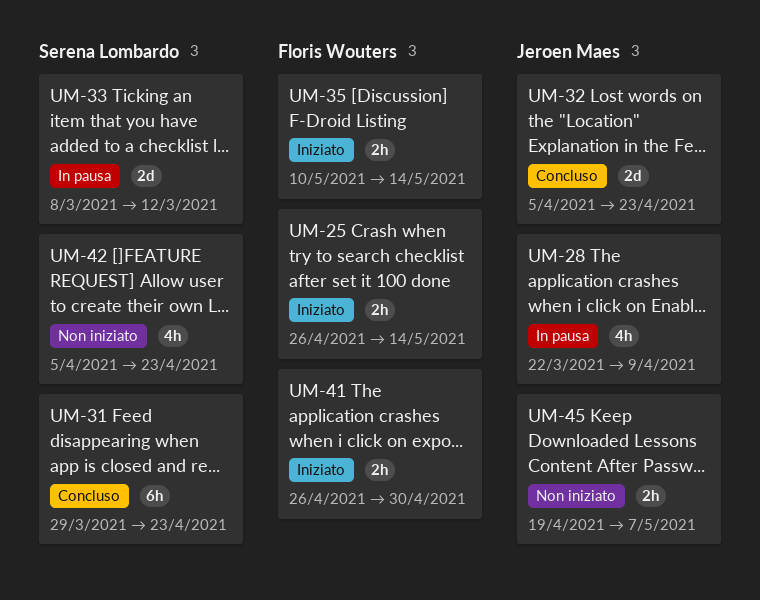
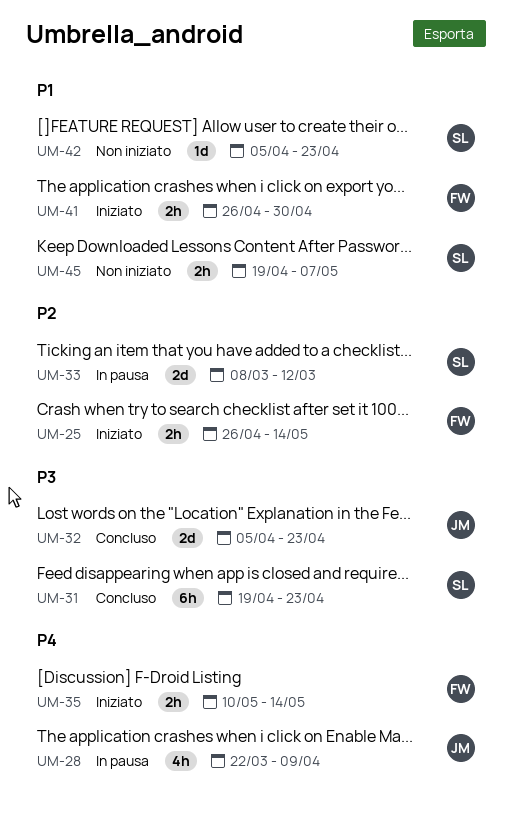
UM-31, start: Mar 29 -> Apr 19
UM-42, estimate: 4h -> 1d
UM-45, owner: Jeroen Maes -> Serena Lombardo

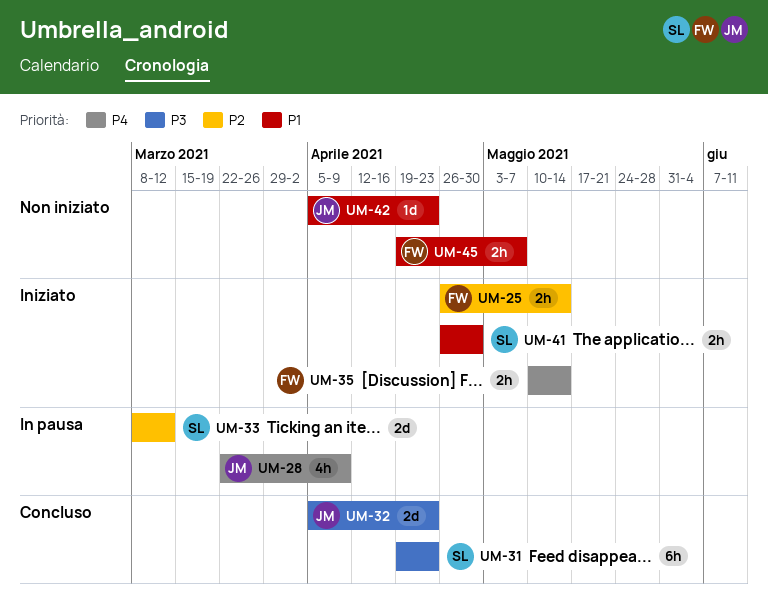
UM-41, owner: FW -> SL
UM-42, owner: SL -> JM
UM-45, owner: SL -> FW

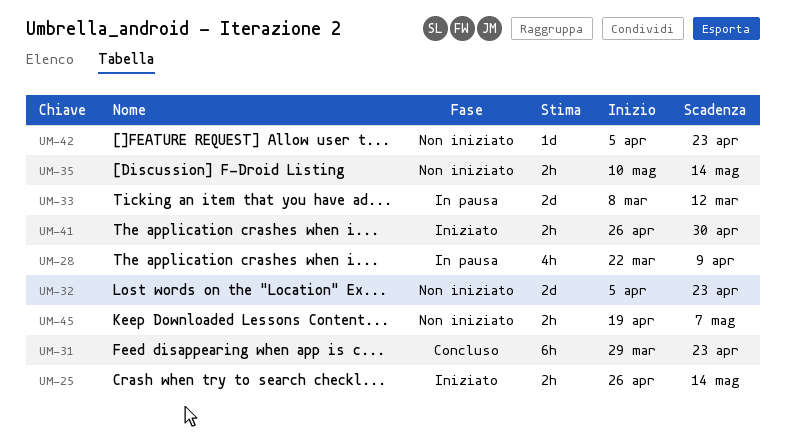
UM-31, start: Apr 19 -> Mar 29
UM-32, status: Concluso -> Non iniziato
UM-35, status: Iniziato -> Non iniziato

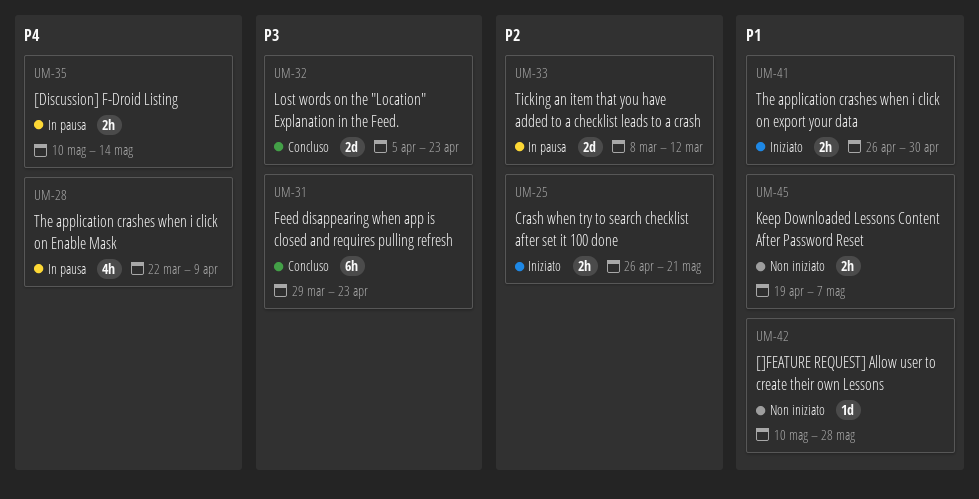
UM-25, due: May 14 -> May 21
UM-32, status: Non iniziato -> Concluso
UM-35, status: Non iniziato -> In pausa
UM-42, start: Apr 5 -> May 10
UM-42, due: Apr 23 -> May 28

